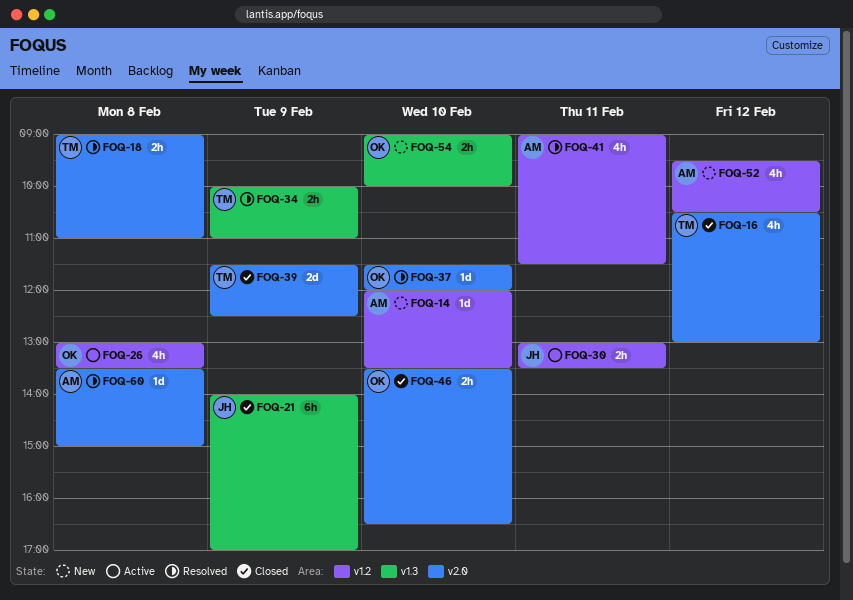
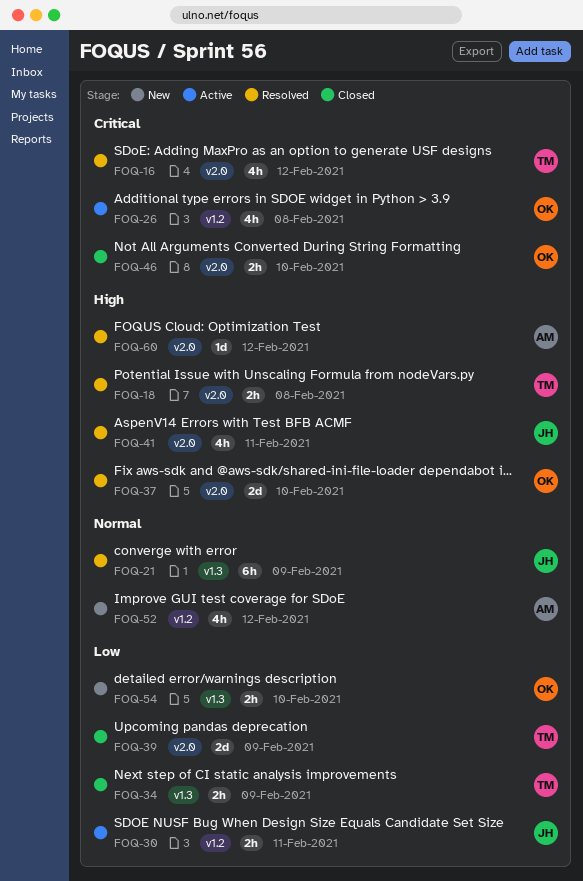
FOQ-14: present -> none
FOQ-16, status: Closed -> Resolved
FOQ-21, status: Closed -> Resolved
FOQ-34, status: Resolved -> Closed
FOQ-37, estimate: 1d -> 2d
FOQ-41, owner: AM -> JH
FOQ-41, label: v1.2 -> v2.0
FOQ-60, day: Feb 8 -> Feb 12

